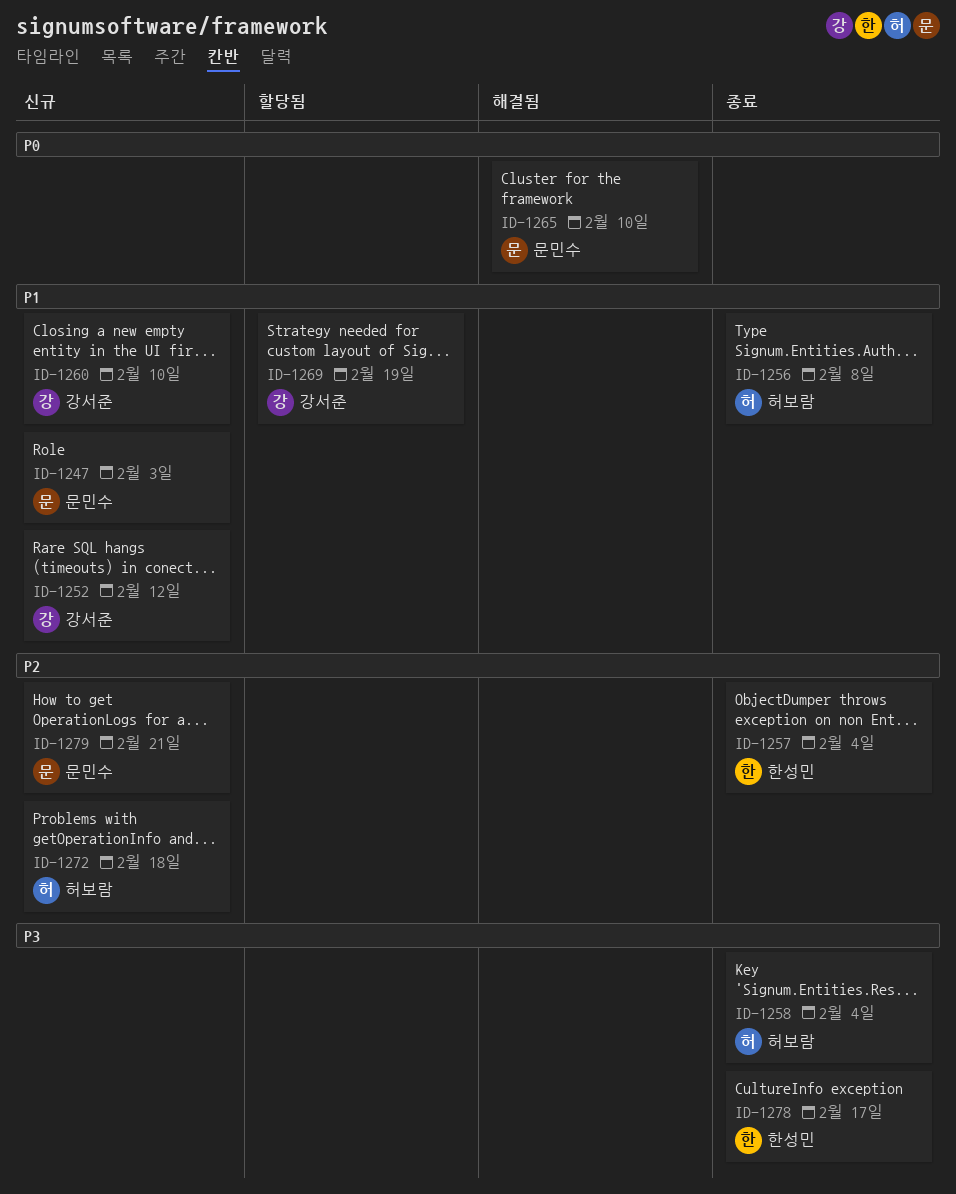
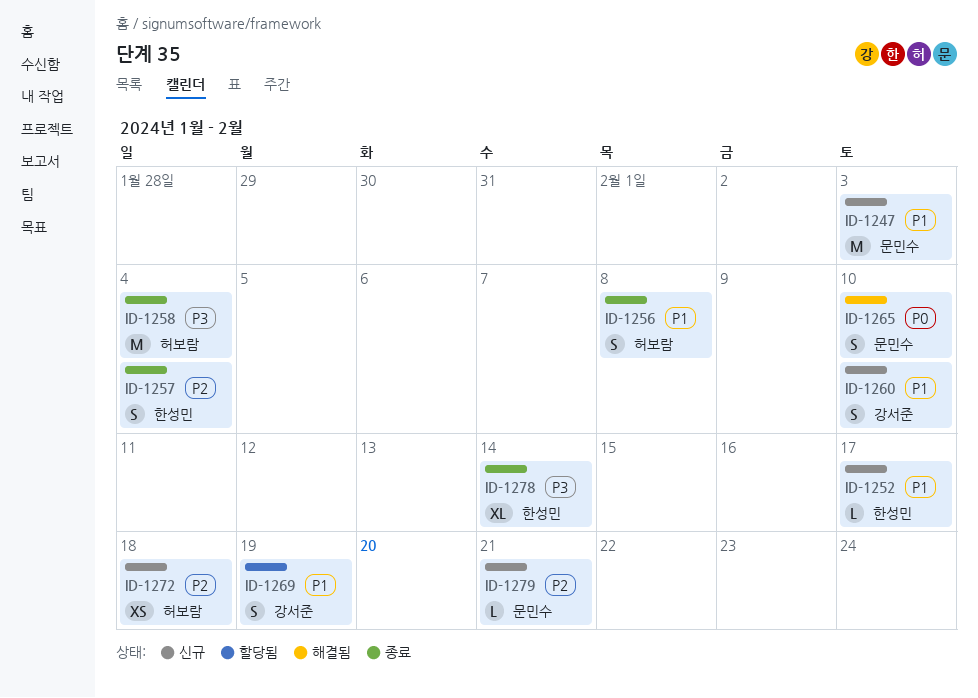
ID-1252, owner: 강서준 -> 한성민
ID-1252, due: Feb 12 -> Feb 17
ID-1278, due: Feb 17 -> Feb 14

